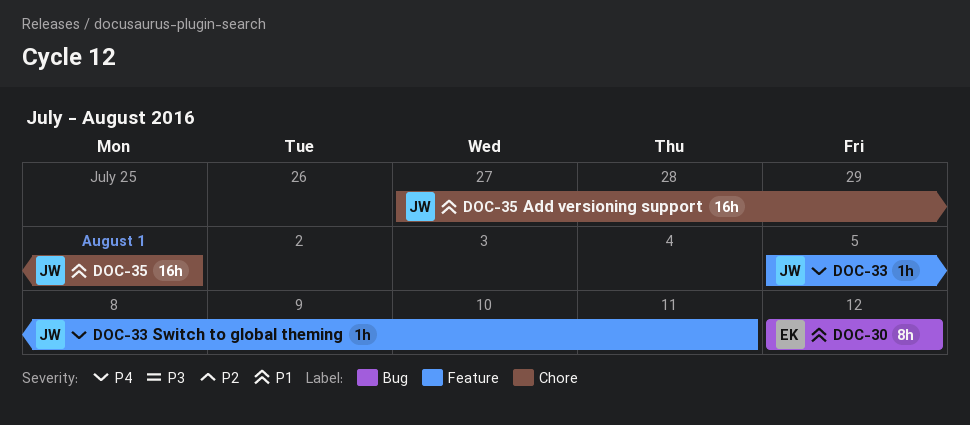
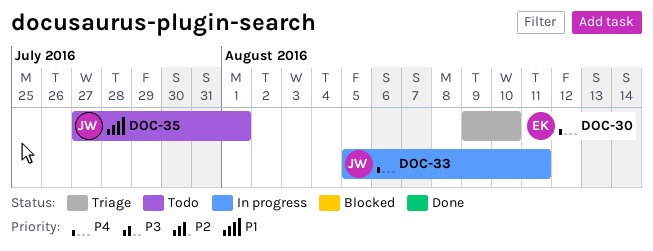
DOC-30, priority: P1 -> P4
DOC-30, start: Aug 12 -> Aug 9
DOC-30, due: Aug 12 -> Aug 10

